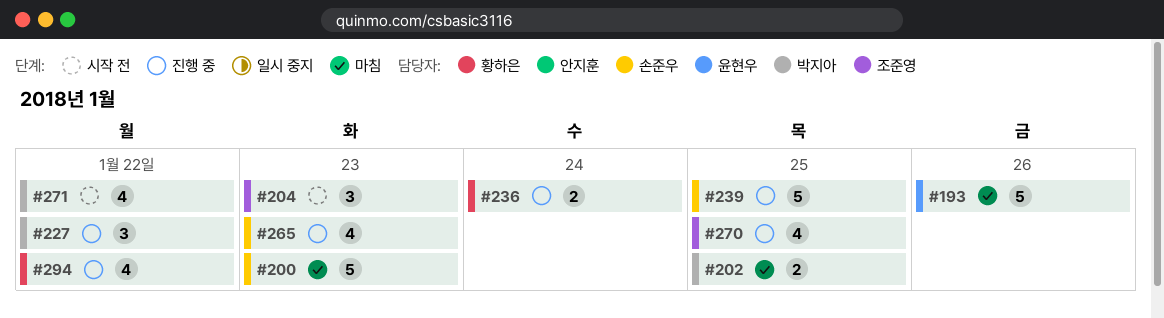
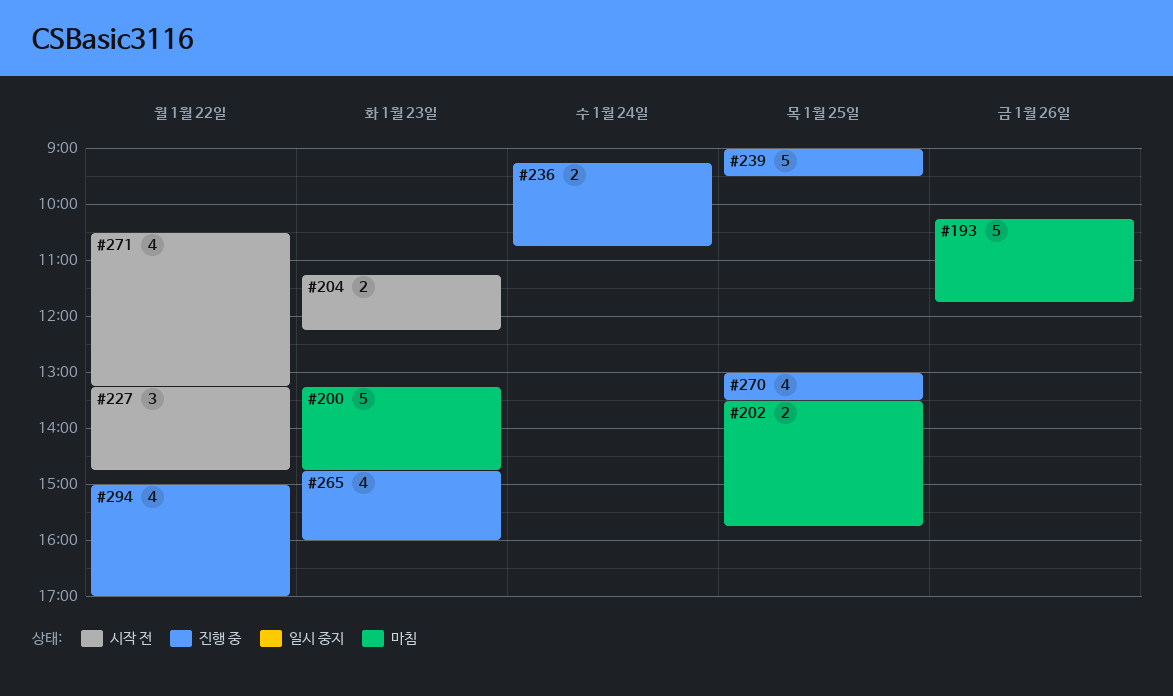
#204, estimate: 3 -> 2
#227, status: 진행 중 -> 시작 전

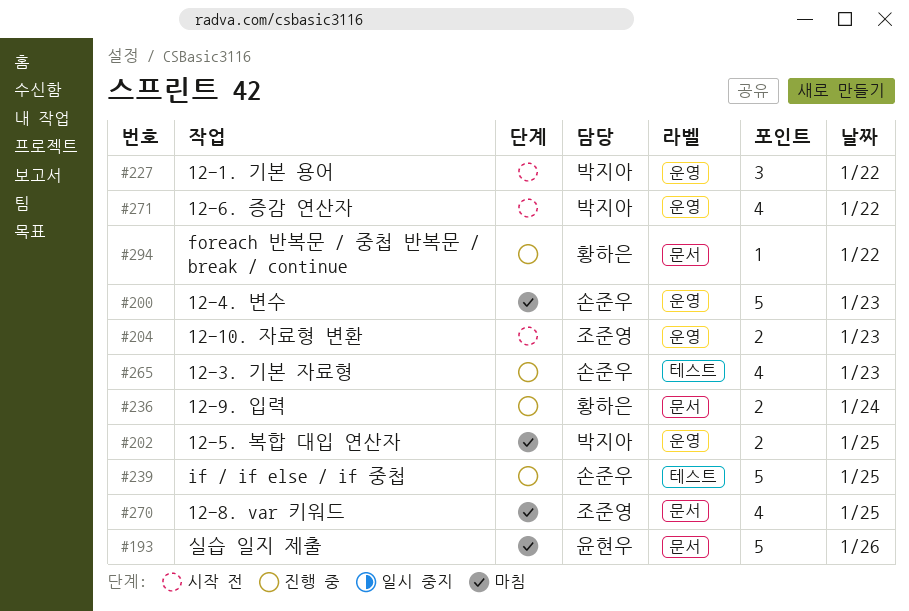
#270, status: 진행 중 -> 마침
#294, estimate: 4 -> 1

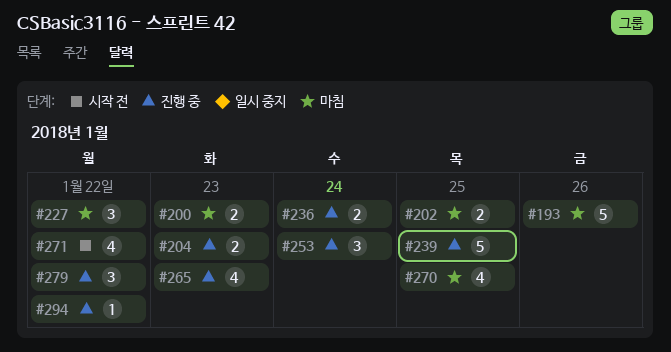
#200, estimate: 5 -> 2
#204, status: 시작 전 -> 진행 중
#227, status: 시작 전 -> 마침
#253: none -> present
#279: none -> present

